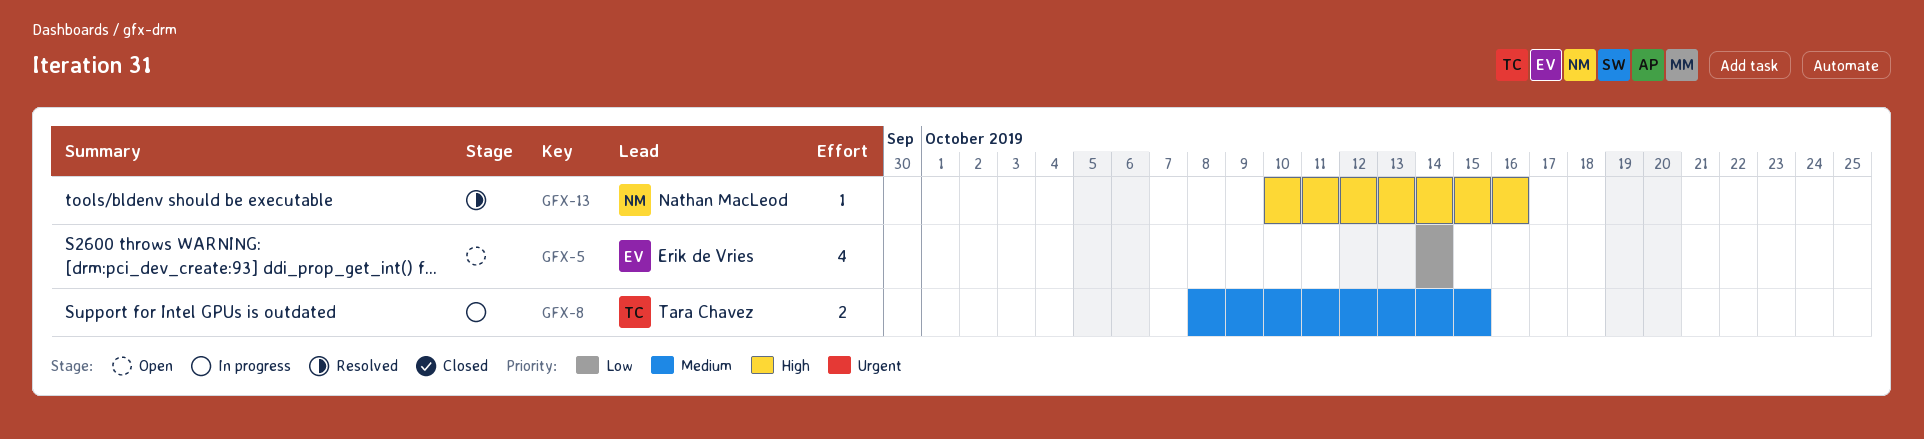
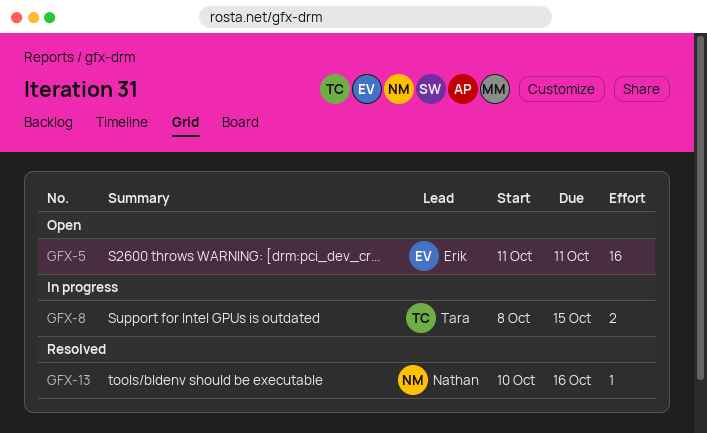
GFX-5, estimate: 4 -> 16
GFX-5, start: Oct 14 -> Oct 11
GFX-5, due: Oct 14 -> Oct 11

